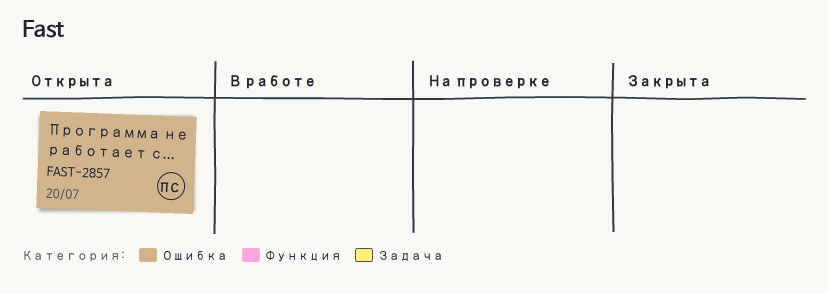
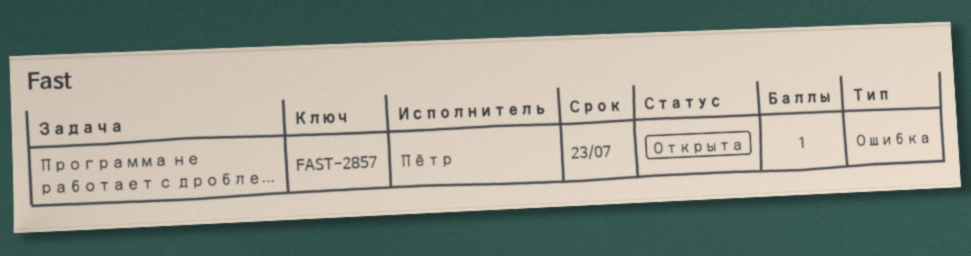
FAST-2857, due: Jul 20 -> Jul 23

